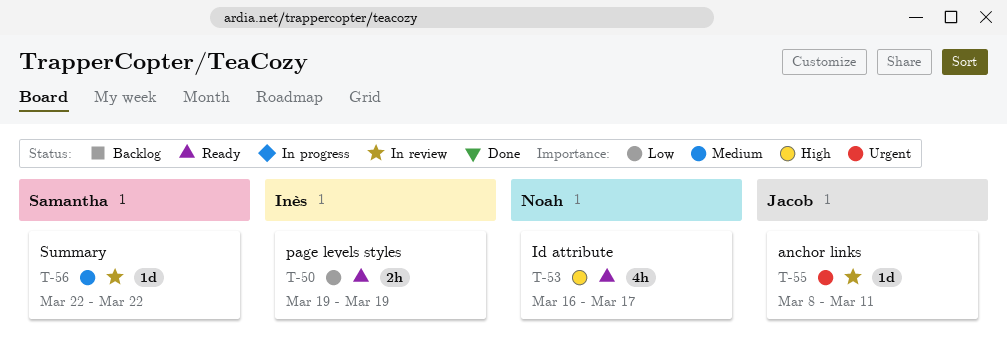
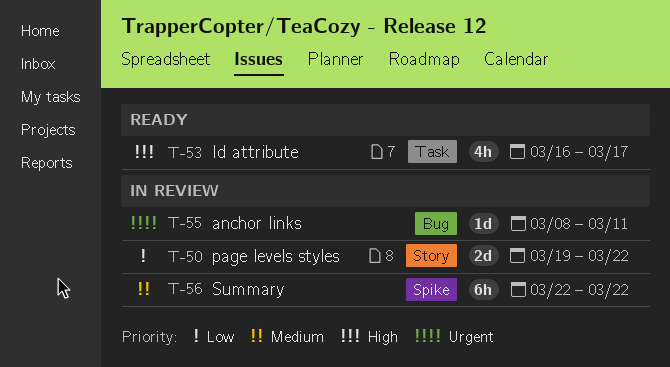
T-50, status: Ready -> In review
T-50, estimate: 2h -> 2d
T-50, due: Mar 19 -> Mar 22
T-56, estimate: 1d -> 6h

